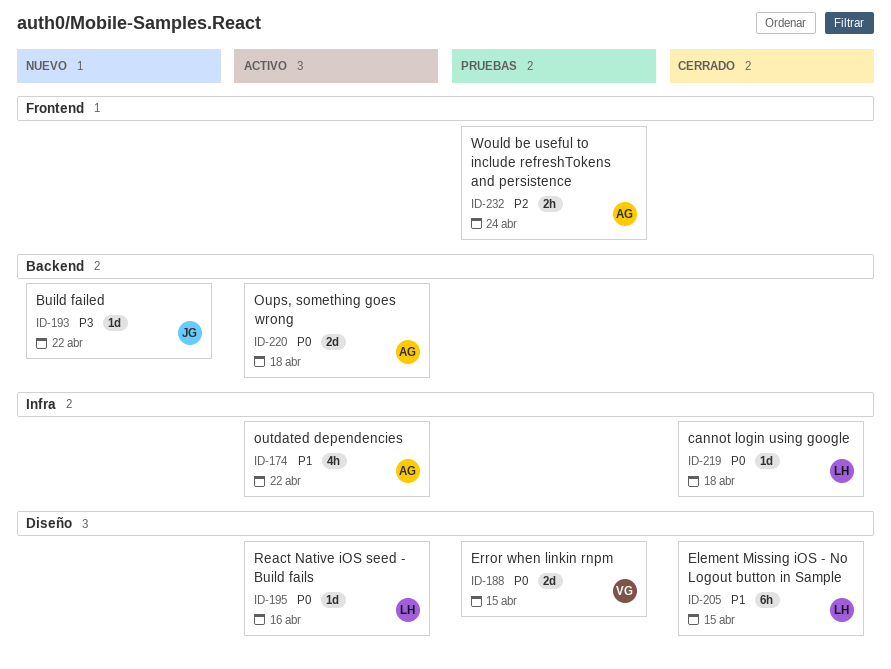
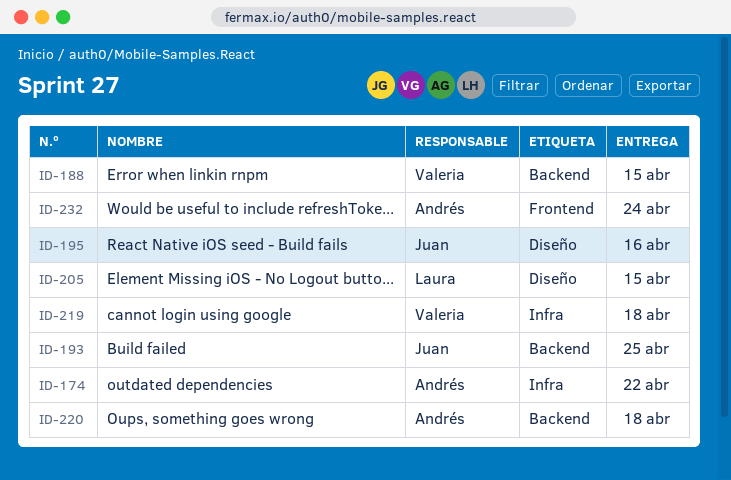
ID-188, label: Diseño -> Backend
ID-193, due: Apr 22 -> Apr 25
ID-195, owner: Laura -> Juan
ID-219, owner: Laura -> Valeria

